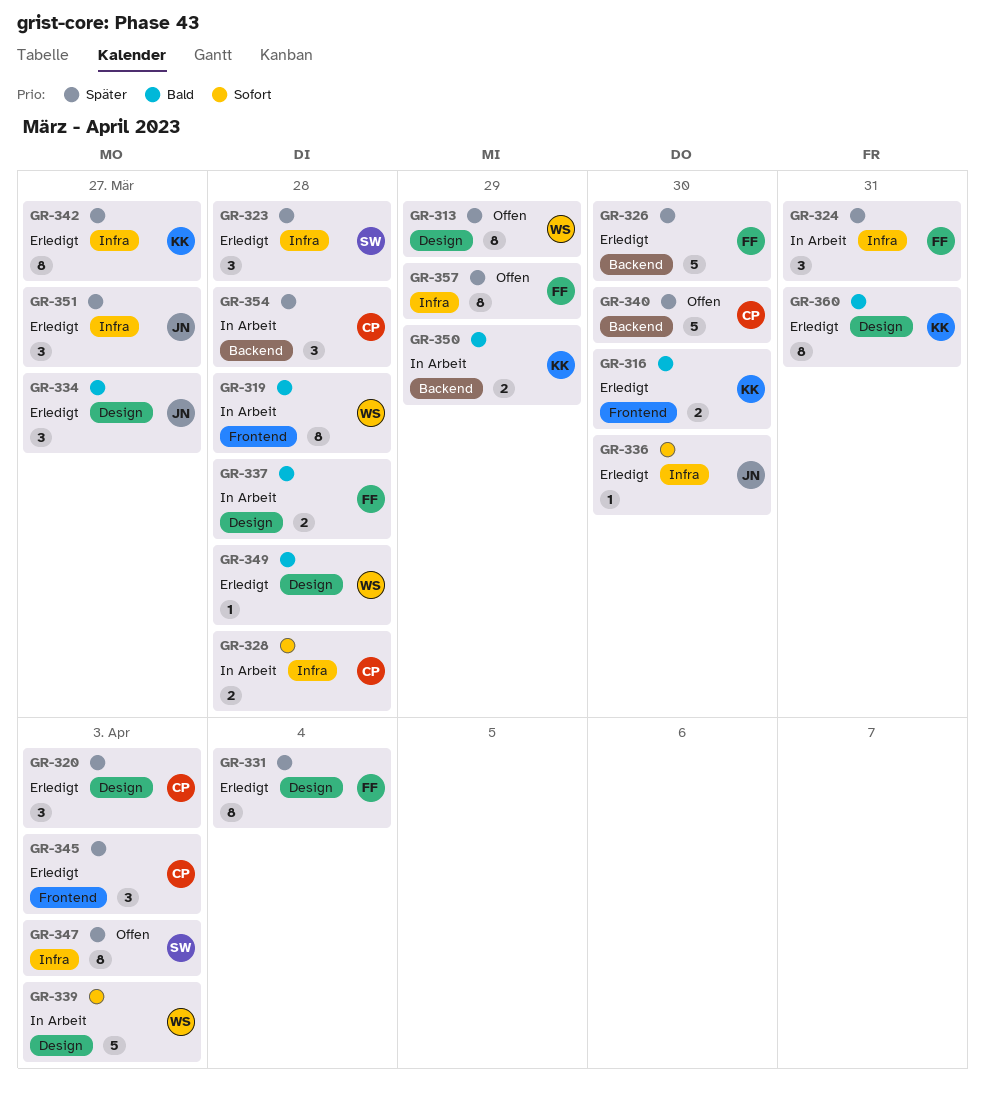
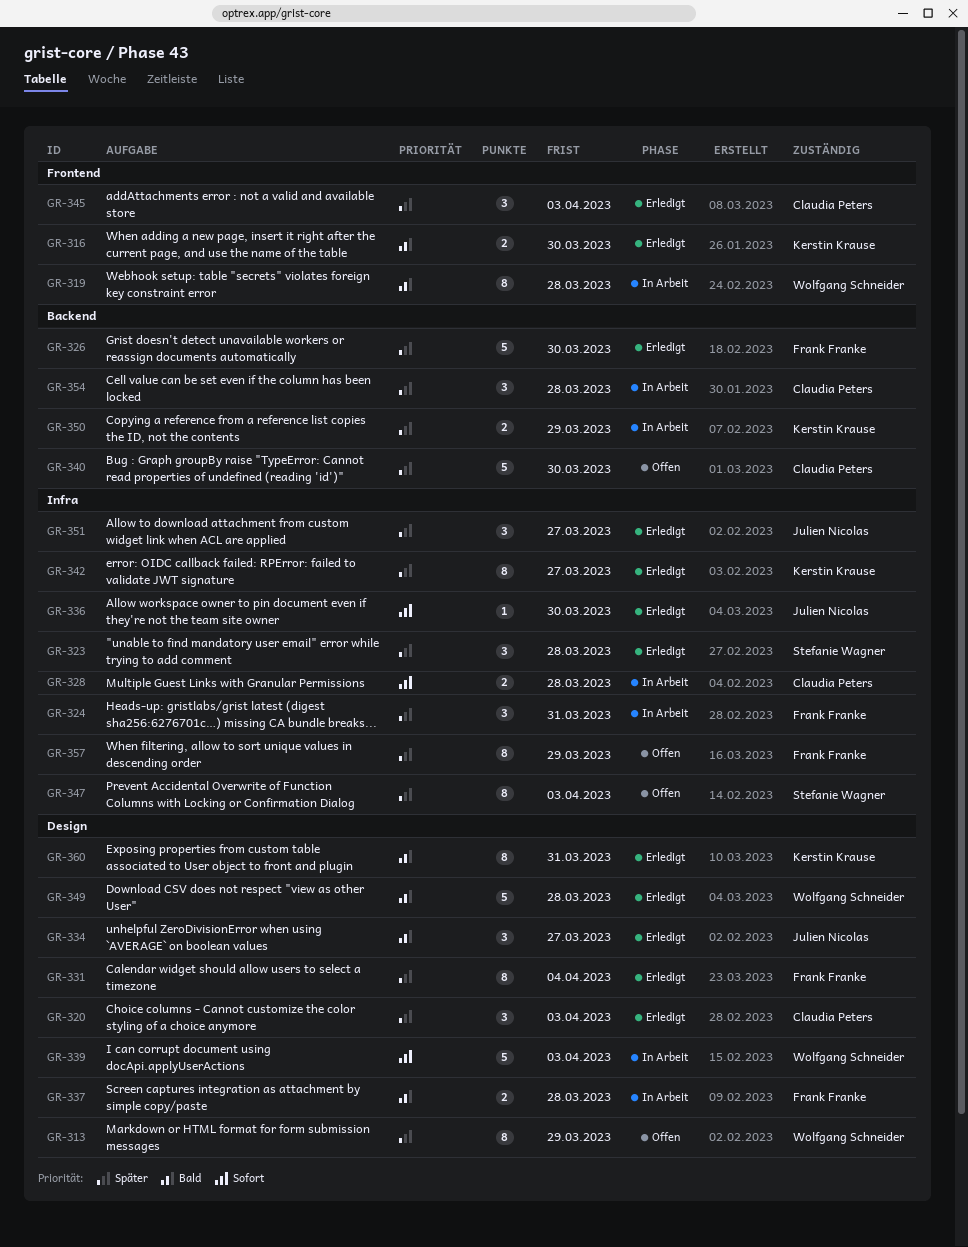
GR-349, estimate: 1 -> 5
GR-350, priority: Bald -> Später

